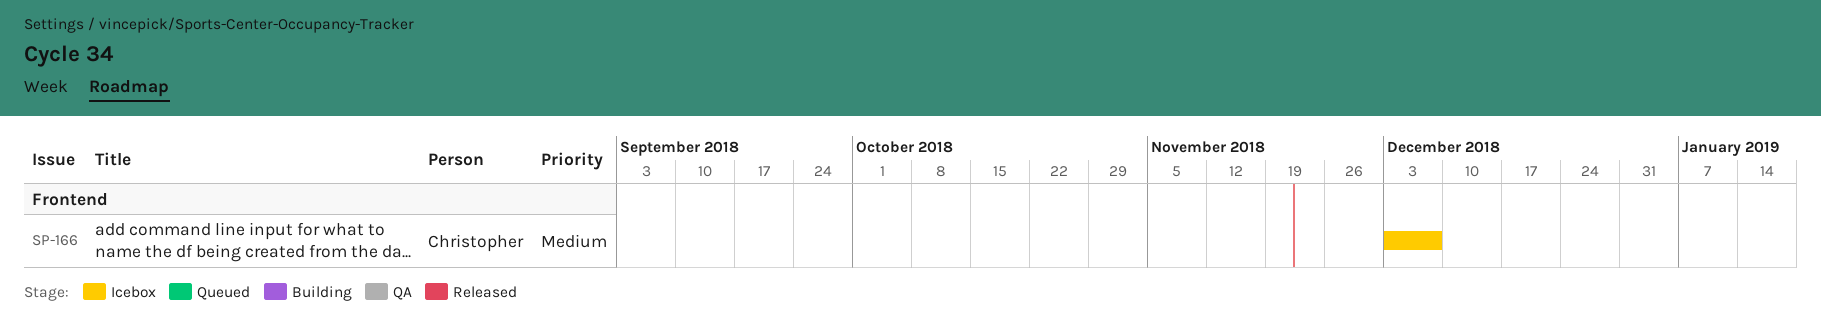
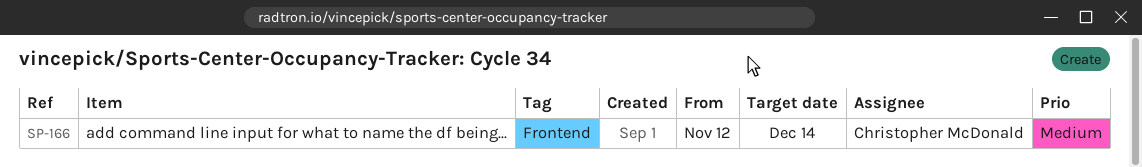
SP-166, start: Dec 3 -> Nov 12
SP-166, due: Dec 7 -> Dec 14

